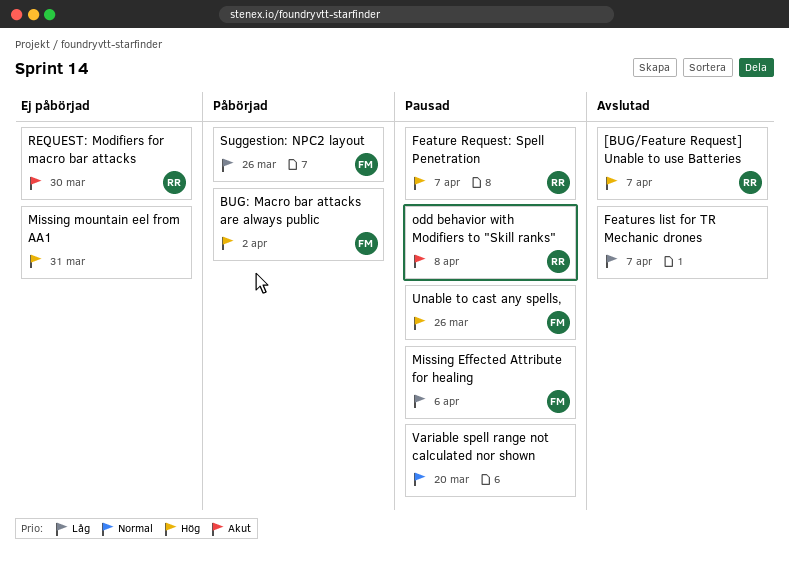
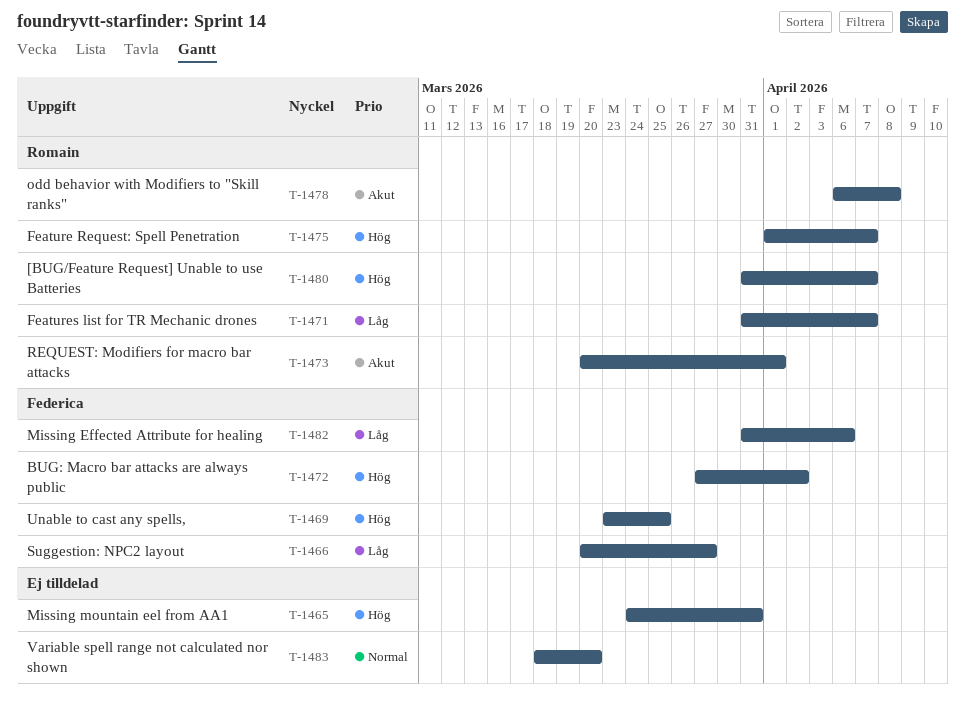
Features list for TR Mechanic drones, owner: none -> Romain
REQUEST: Modifiers for macro bar attacks, due: Mar 30 -> Apr 1
Suggestion: NPC2 layout, due: Mar 26 -> Mar 27
Unable to cast any spells,, due: Mar 26 -> Mar 25

